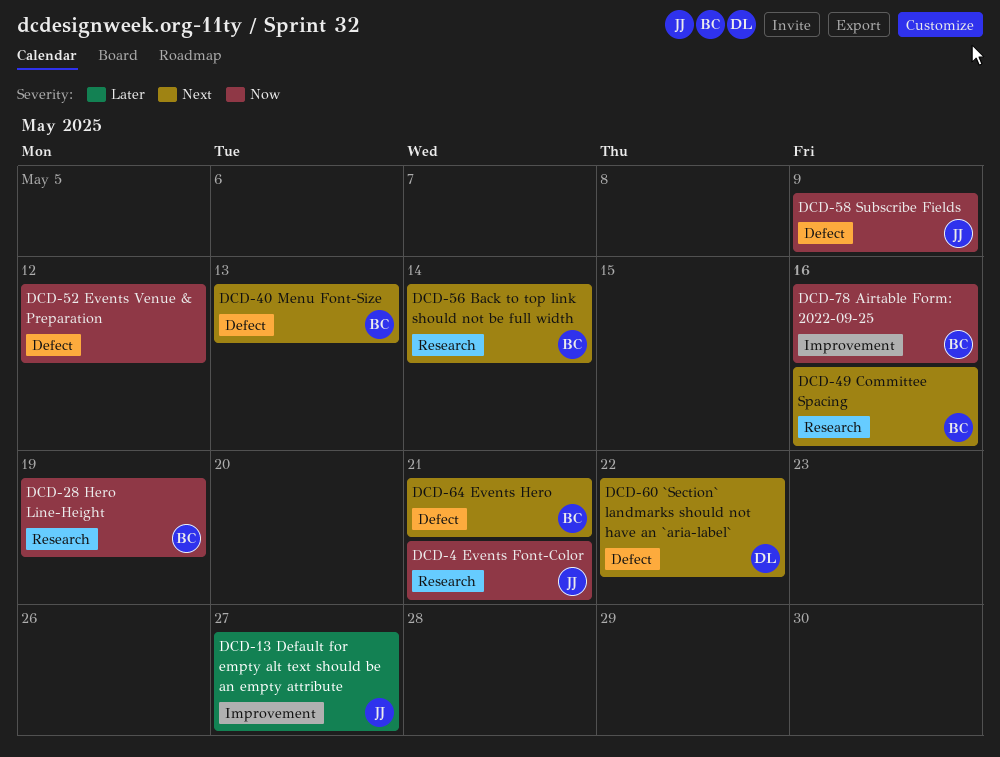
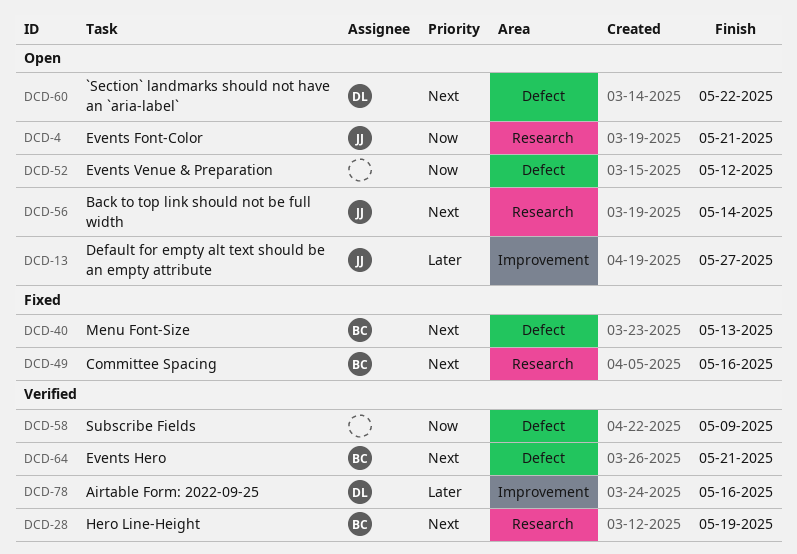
DCD-28, priority: Now -> Next
DCD-56, owner: BC -> JJ
DCD-58, owner: JJ -> none
DCD-78, owner: BC -> DL
DCD-78, priority: Now -> Later

